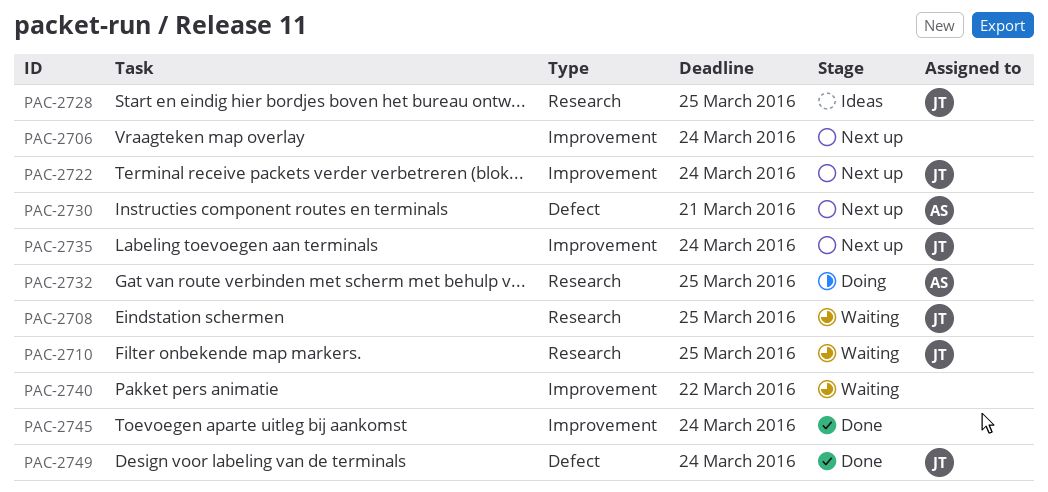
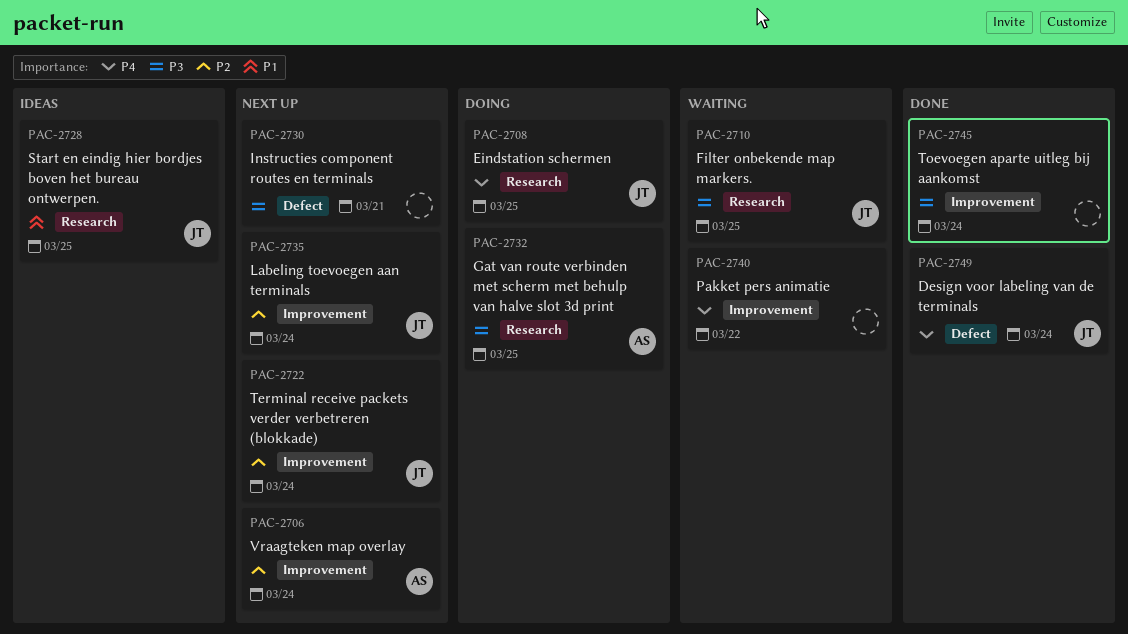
PAC-2706, owner: none -> AS
PAC-2708, status: Waiting -> Doing
PAC-2730, owner: AS -> none

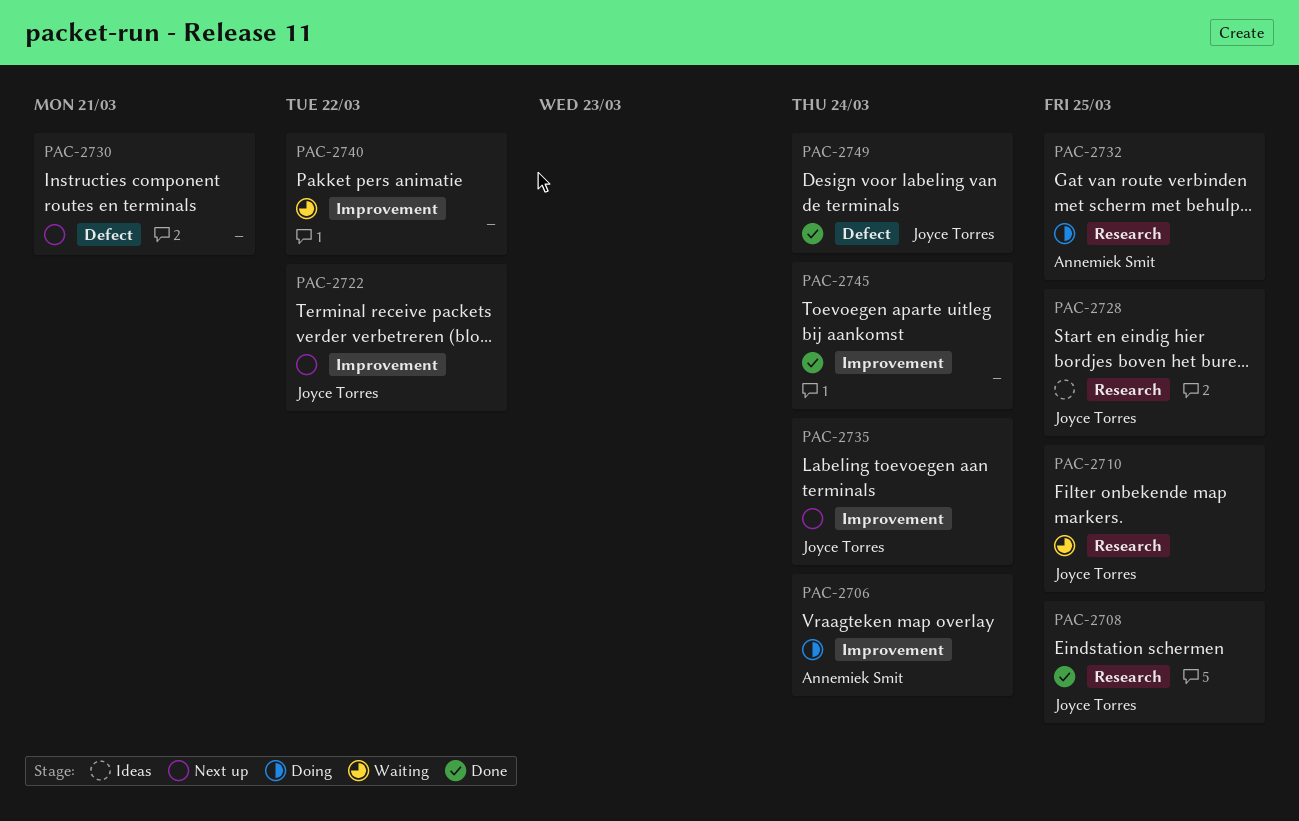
PAC-2706, status: Next up -> Doing
PAC-2708, status: Doing -> Done
PAC-2722, due: Mar 24 -> Mar 22

